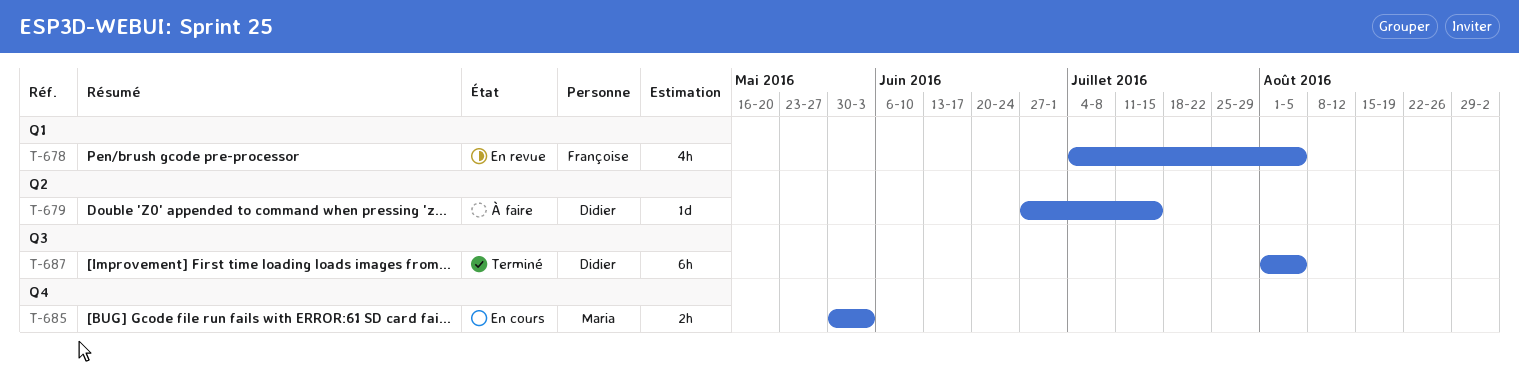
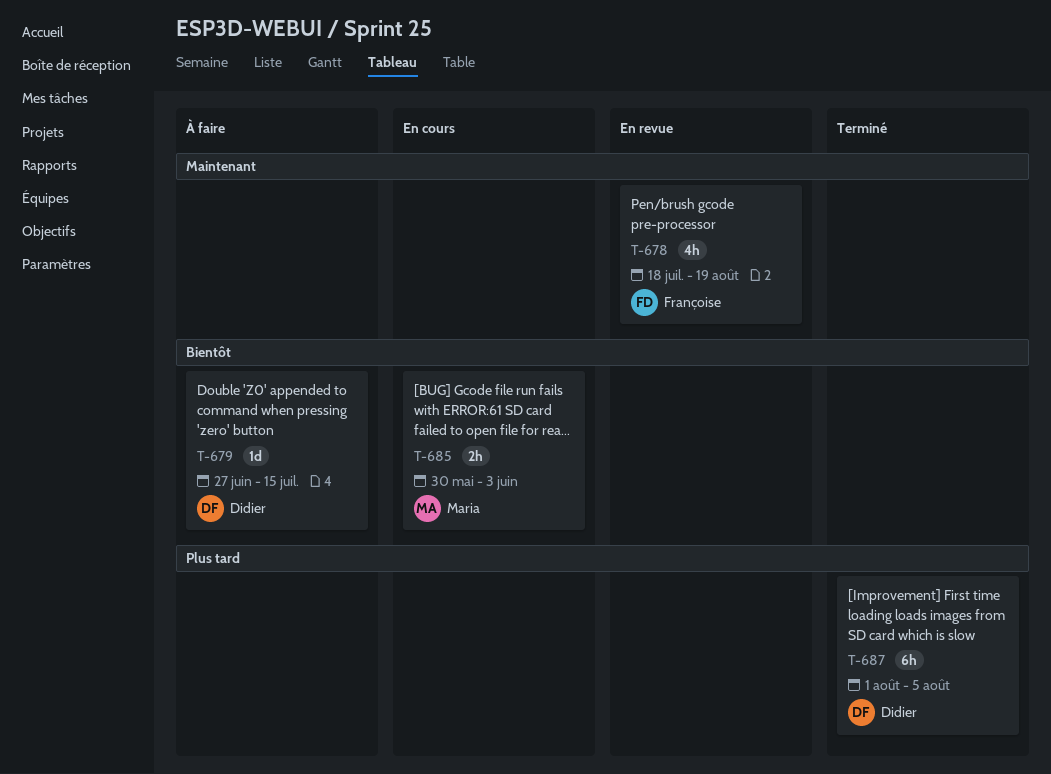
T-678, start: Jul 4 -> Jul 18
T-678, due: Aug 5 -> Aug 19

